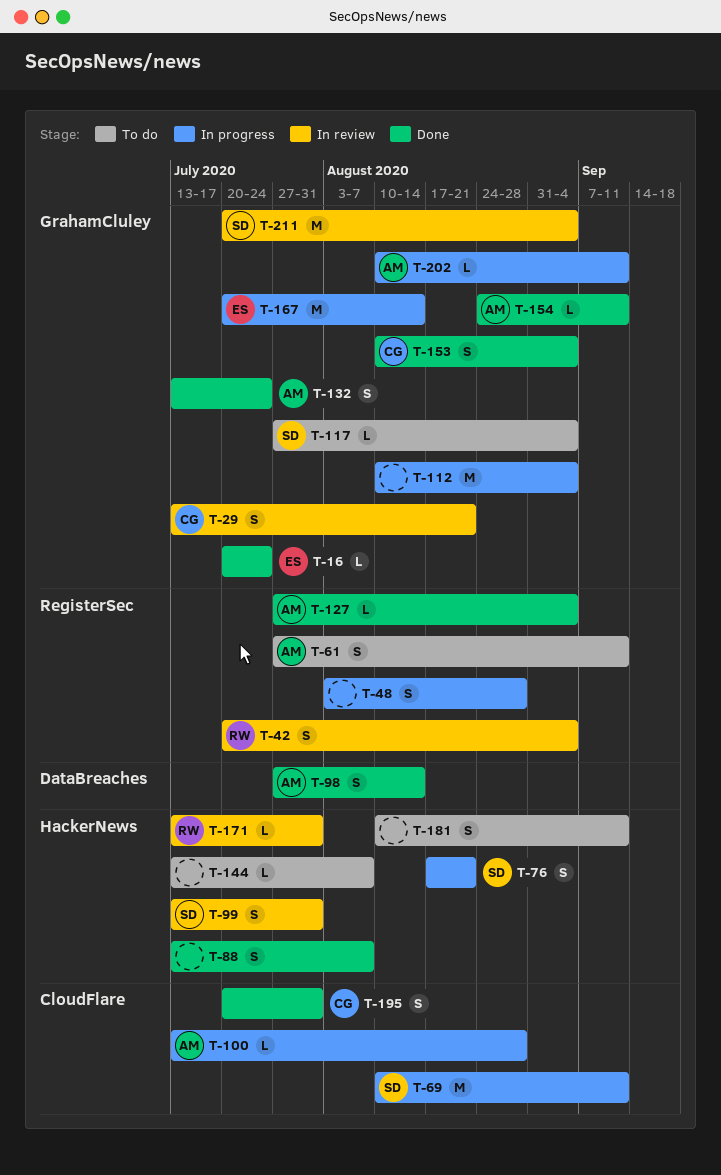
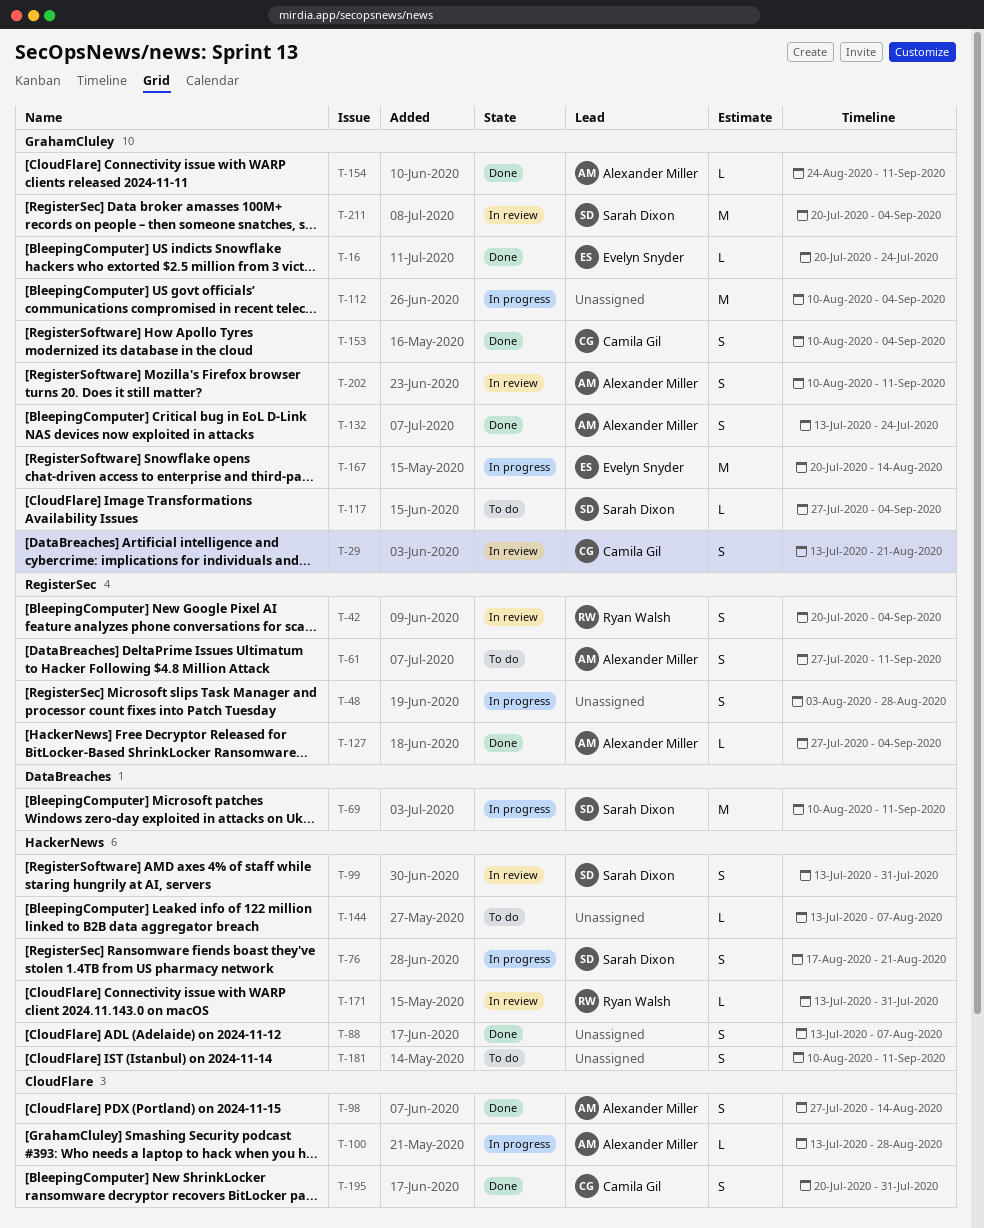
T-69, label: CloudFlare -> DataBreaches
T-98, label: DataBreaches -> CloudFlare
T-202, status: In progress -> In review
T-202, estimate: L -> S

